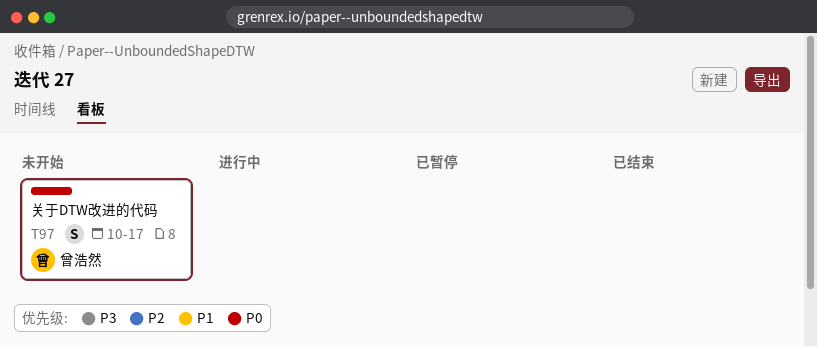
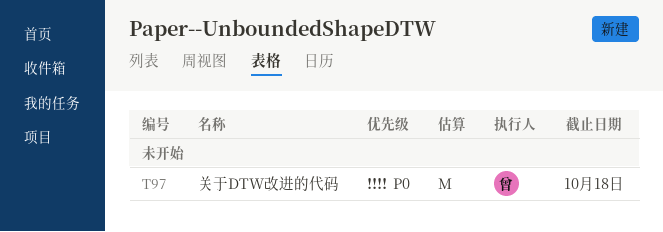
T97, estimate: S -> M
T97, due: Oct 17 -> Oct 18

